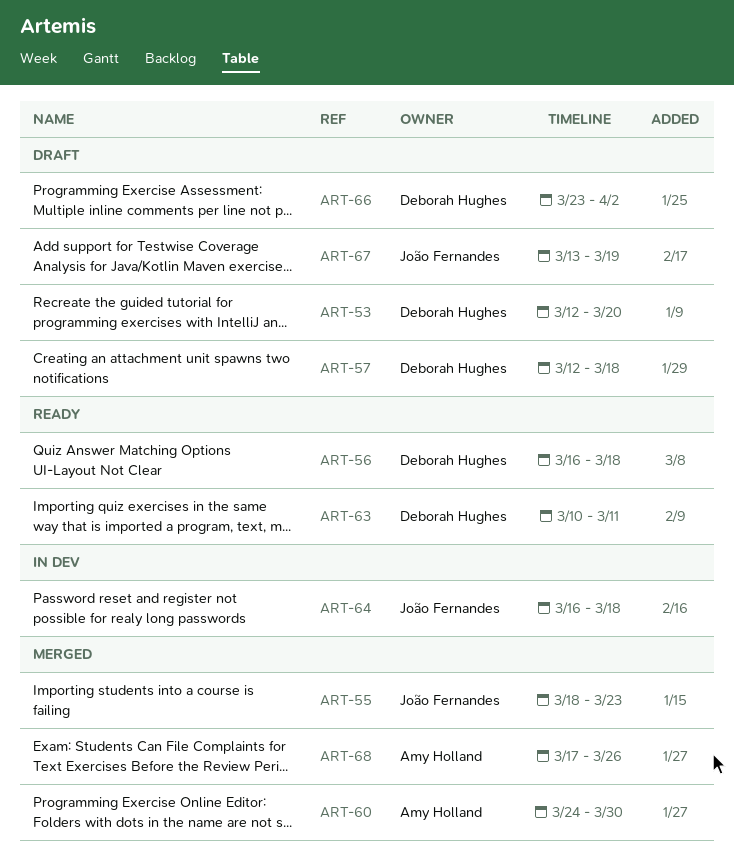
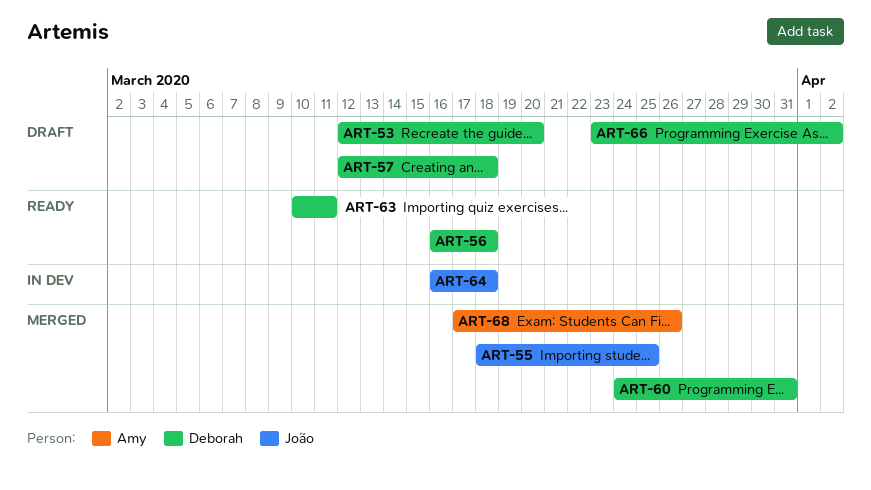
ART-55, due: Mar 23 -> Mar 25
ART-60, owner: Amy Holland -> Deborah Hughes
ART-60, due: Mar 30 -> Mar 31
ART-67: present -> none

